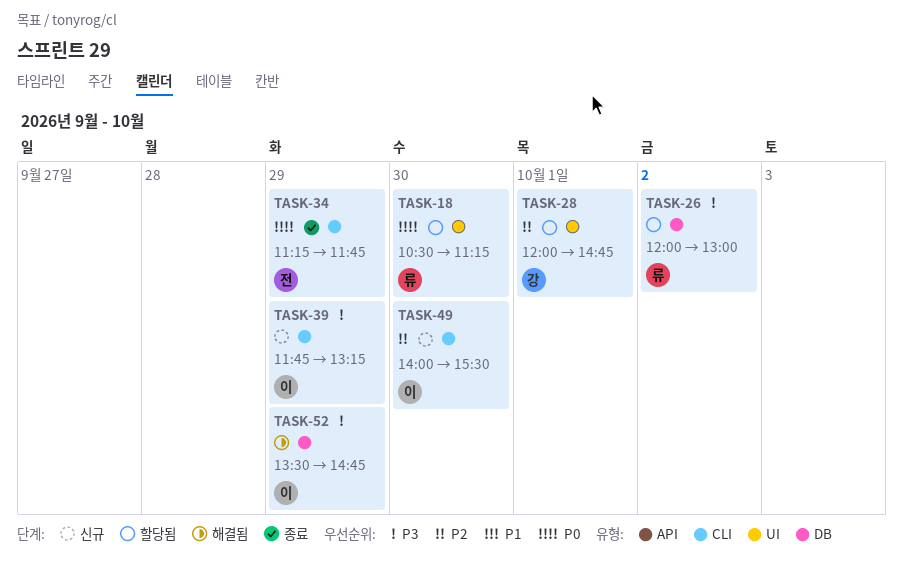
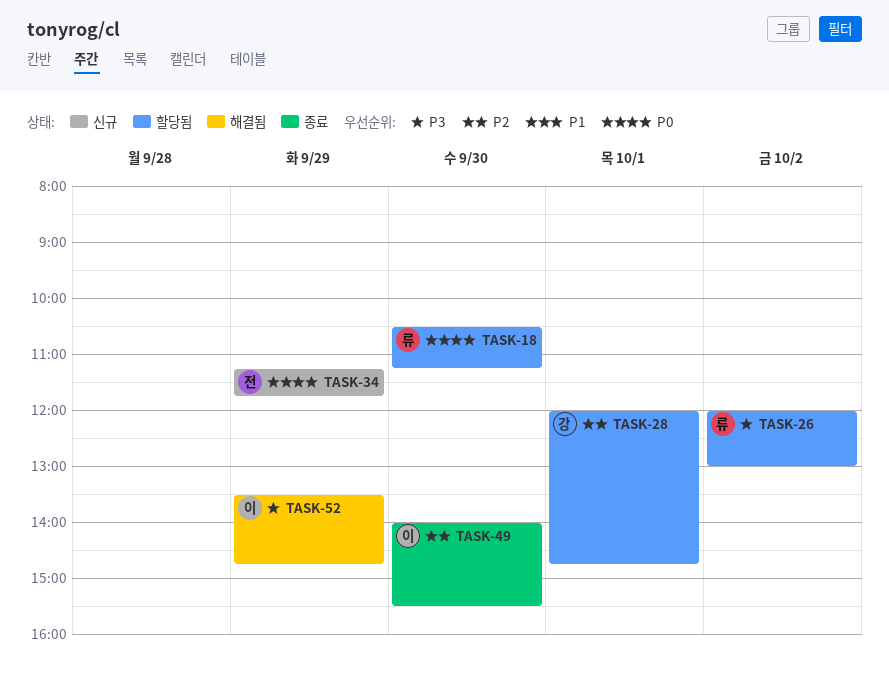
TASK-34, status: 종료 -> 신규
TASK-39: present -> none
TASK-49, status: 신규 -> 종료

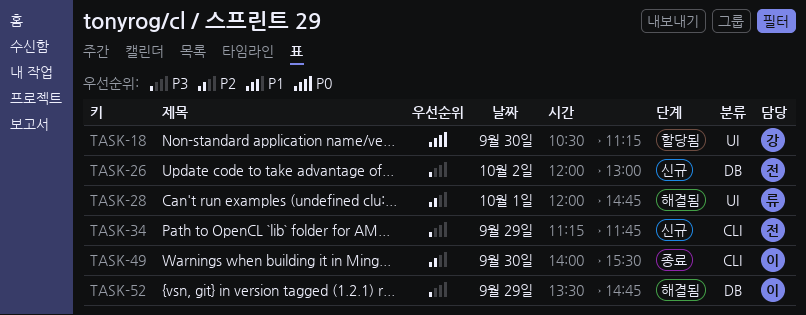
TASK-18, owner: 류 -> 강
TASK-26, status: 할당됨 -> 신규
TASK-26, owner: 류 -> 전
TASK-28, status: 할당됨 -> 해결됨
TASK-28, owner: 강 -> 류
TASK-34, priority: P0 -> P3

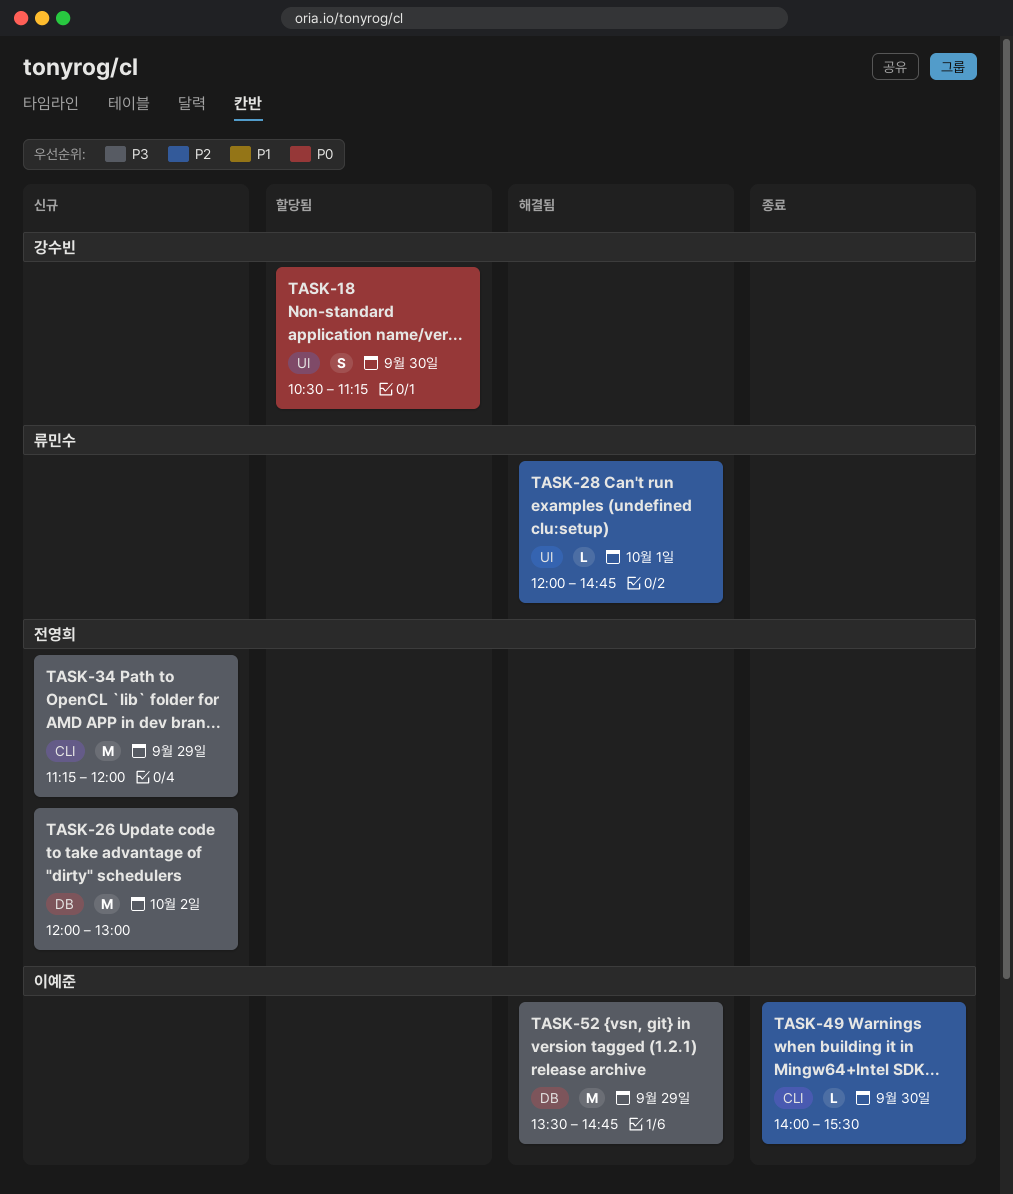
TASK-34, ends: 11:45 -> 12:00

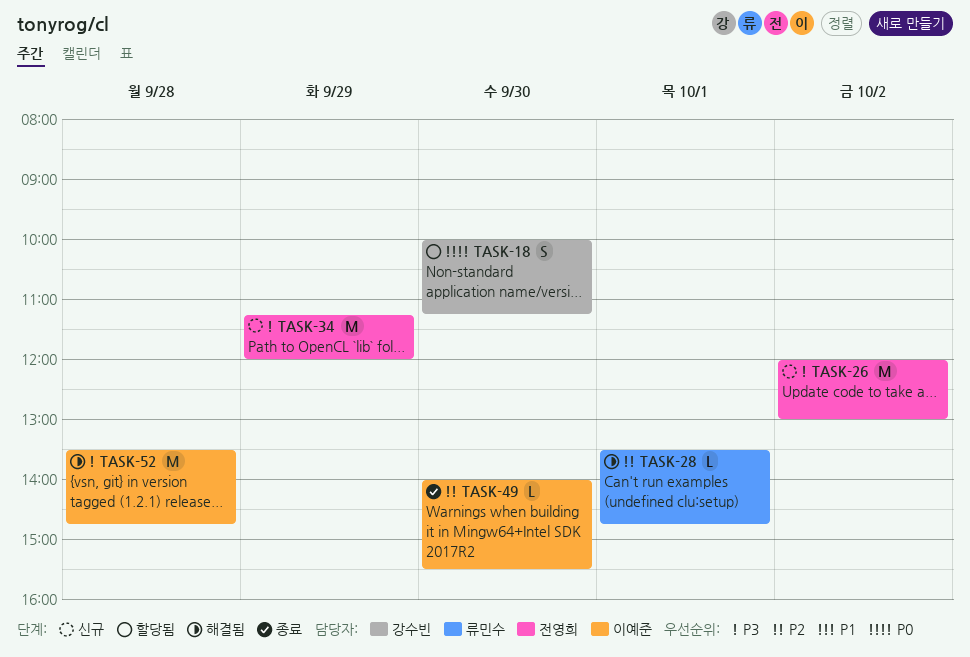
TASK-18, begins: 10:30 -> 10:00
TASK-28, begins: 12:00 -> 13:30
TASK-52, day: Sep 29 -> Sep 28

